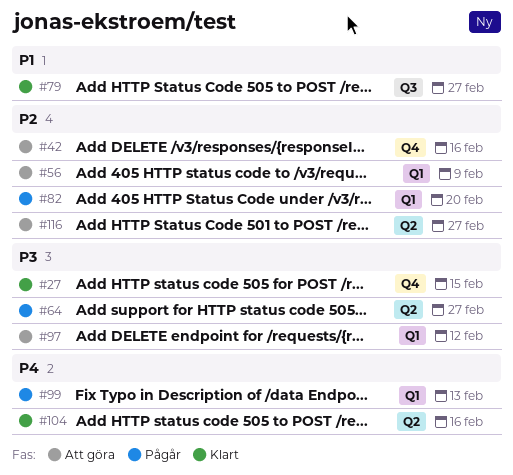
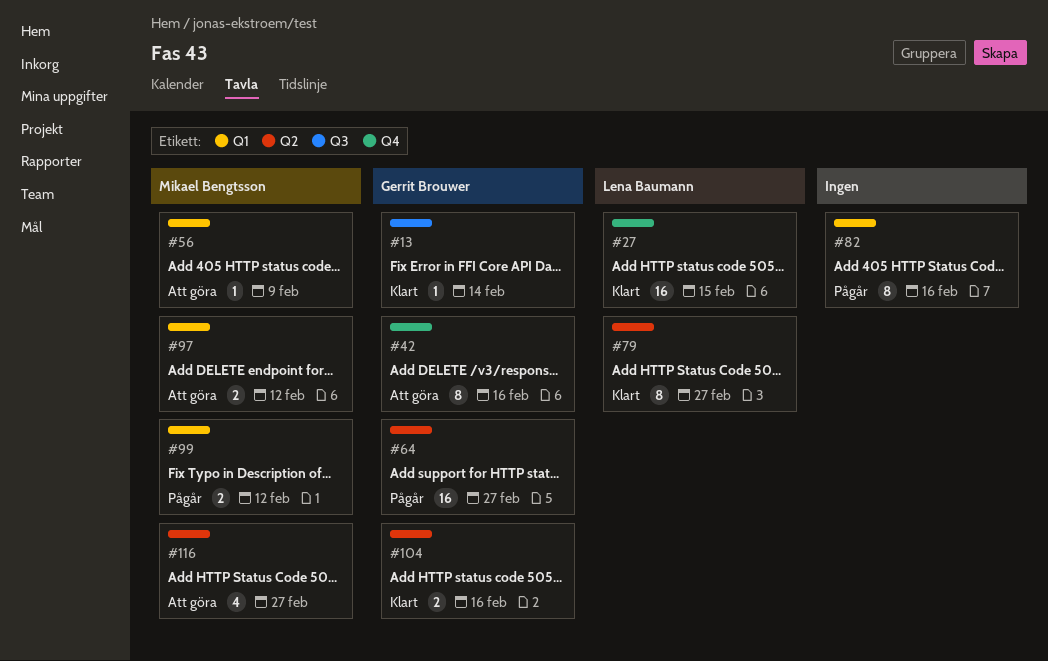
#13: none -> present
#79, label: Q3 -> Q2
#82, due: Feb 20 -> Feb 16
#99, due: Feb 13 -> Feb 12

